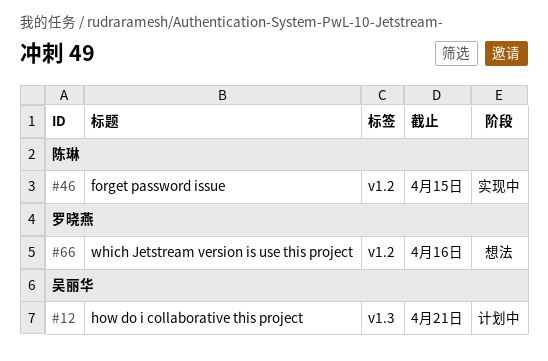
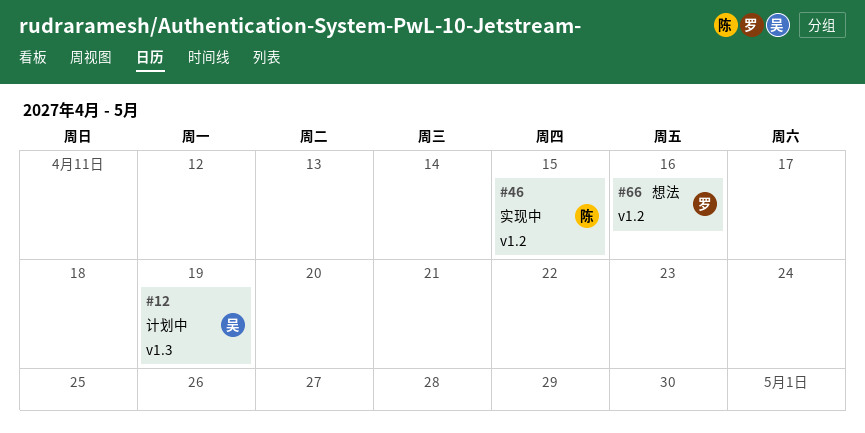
#12, due: Apr 21 -> Apr 19

